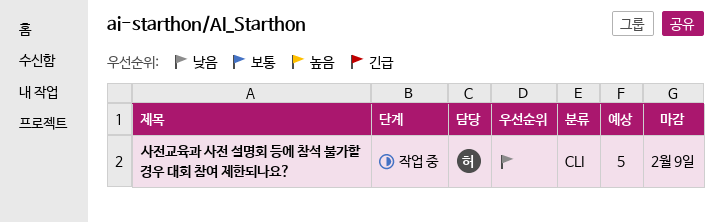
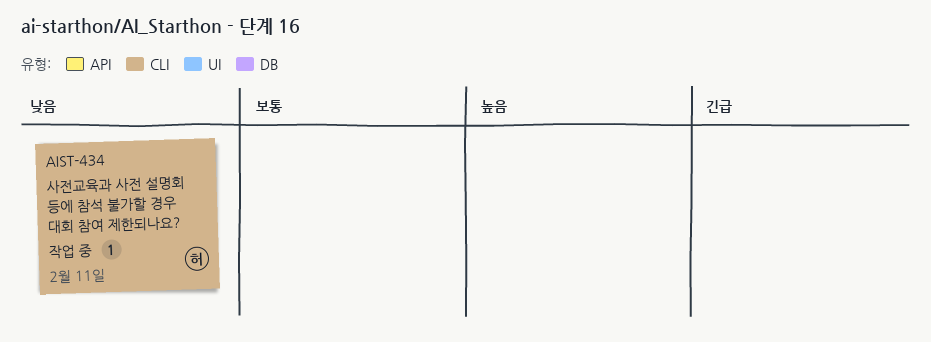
사전교육과 사전 설명회 등에 참석 불가할 경우 대회 참여 제한되나요?, estimate: 5 -> 1
사전교육과 사전 설명회 등에 참석 불가할 경우 대회 참여 제한되나요?, due: Feb 9 -> Feb 11

